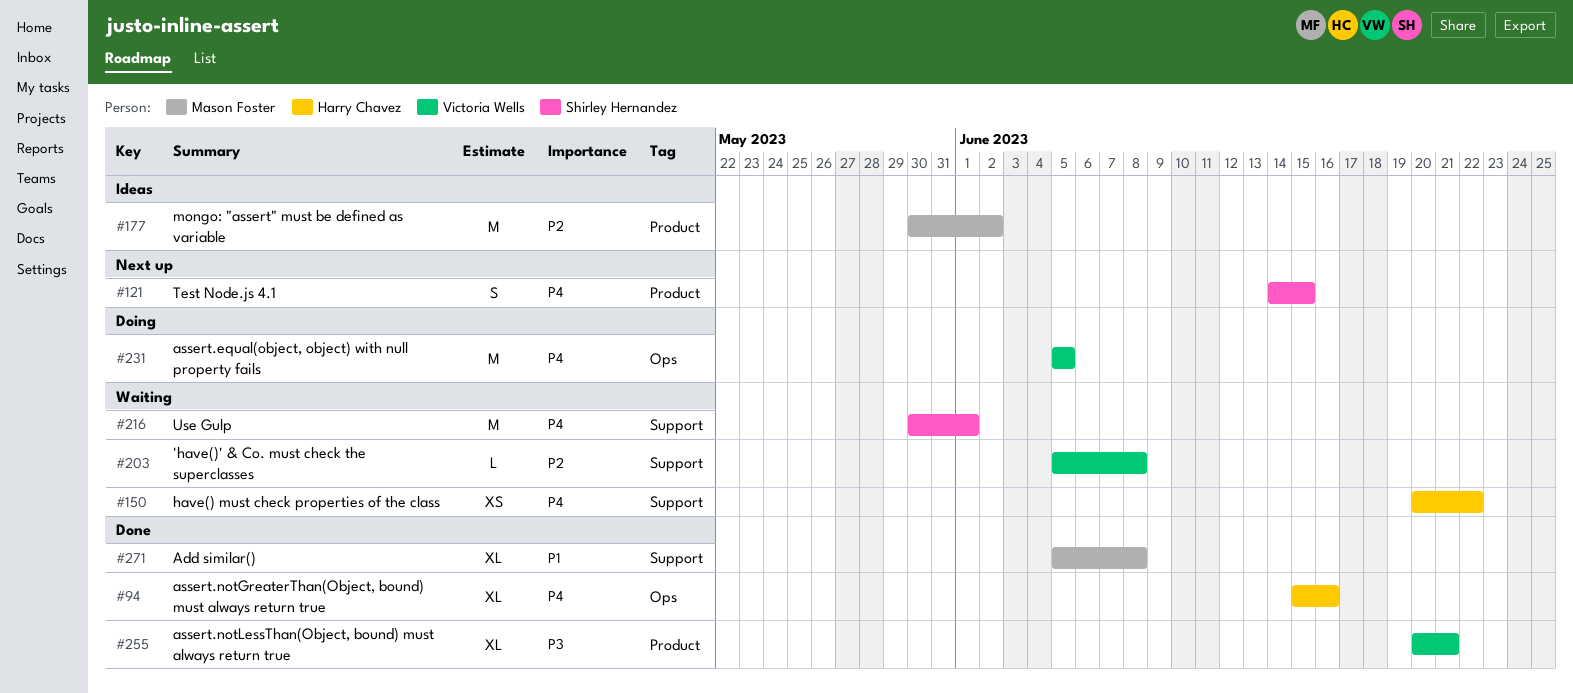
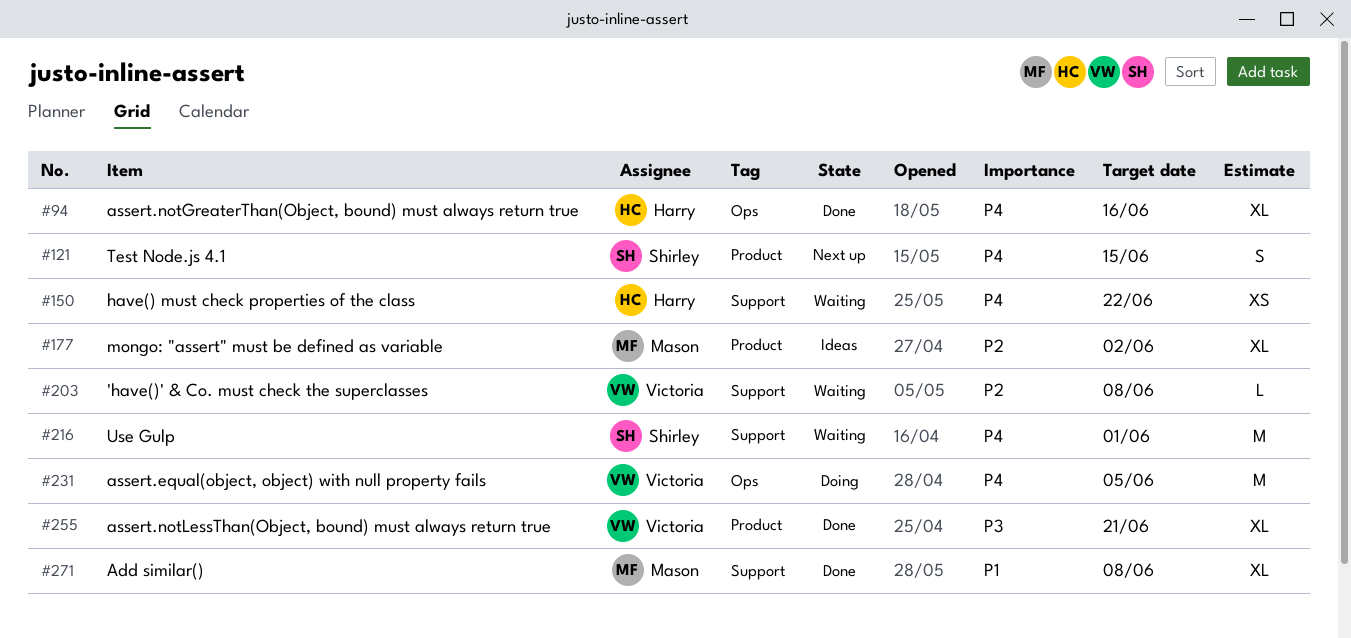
#177, estimate: M -> XL

